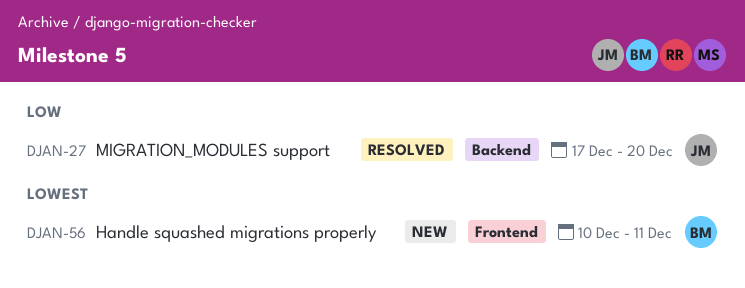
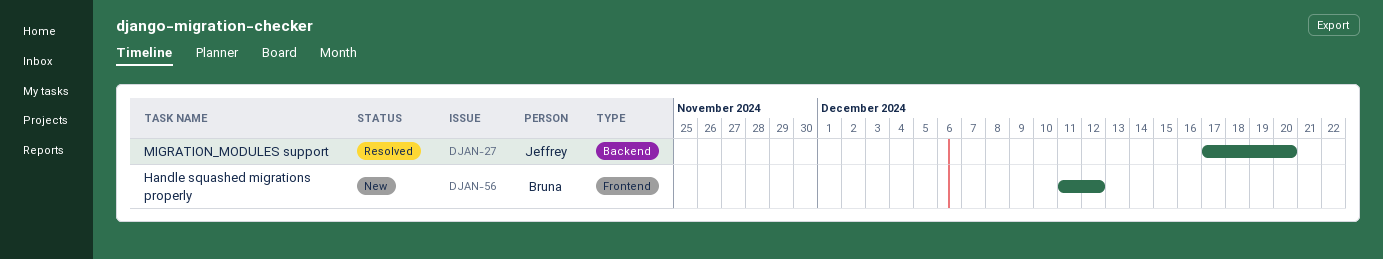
DJAN-56, start: Dec 10 -> Dec 11
DJAN-56, due: Dec 11 -> Dec 12

